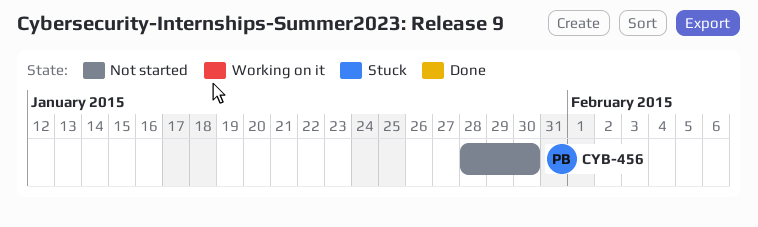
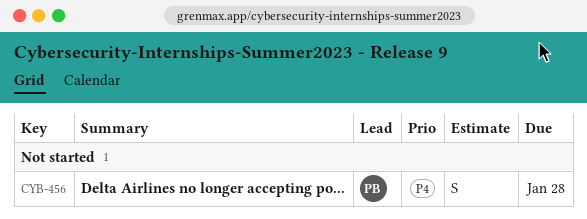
CYB-456, due: Jan 30 -> Jan 28

